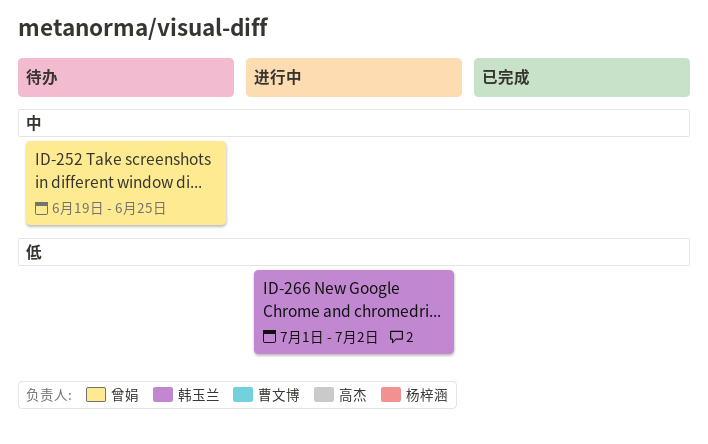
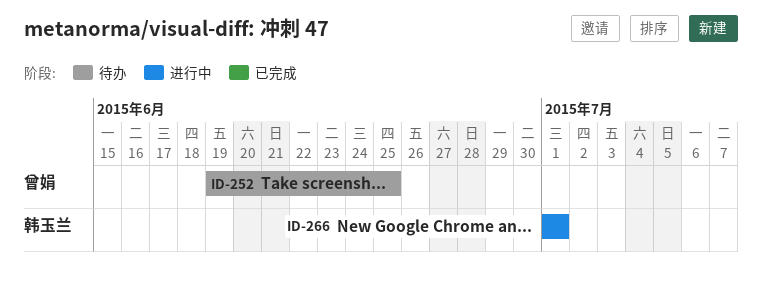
ID-266, due: Jul 2 -> Jul 1

